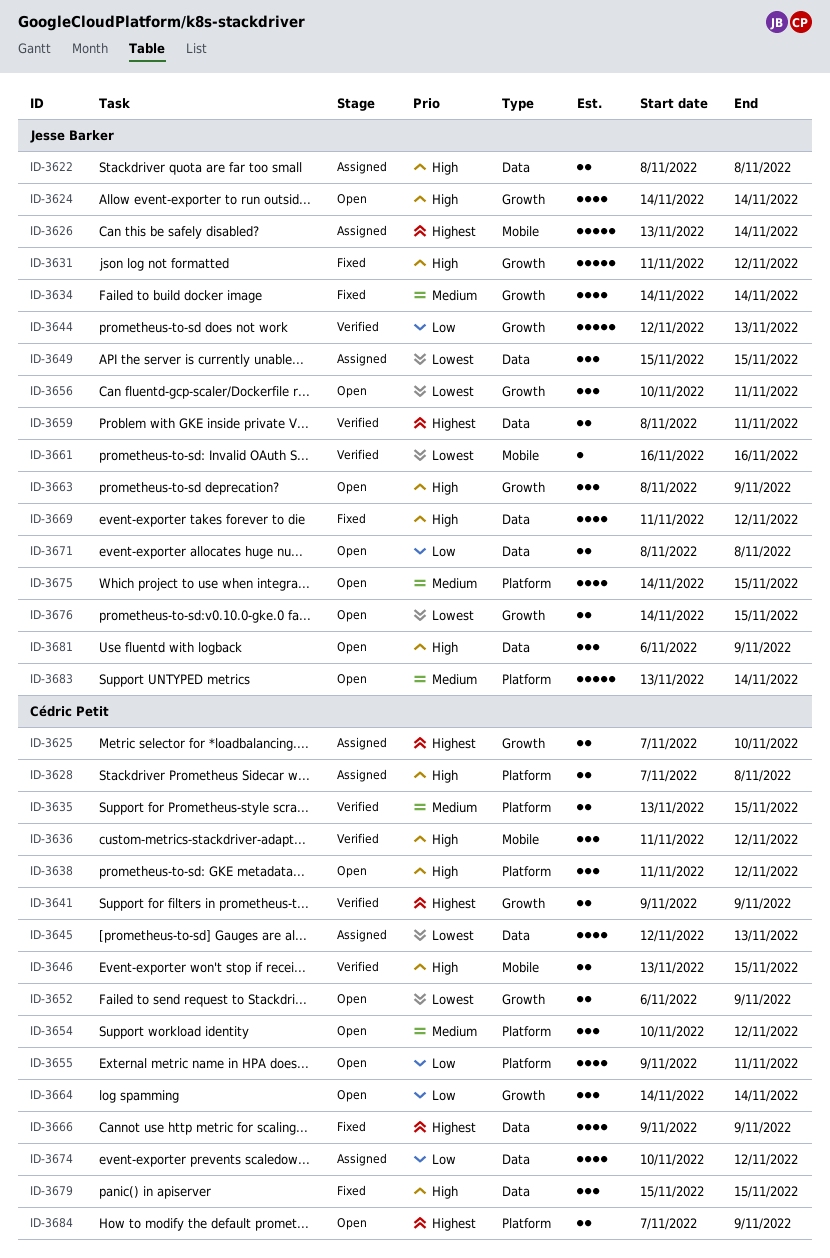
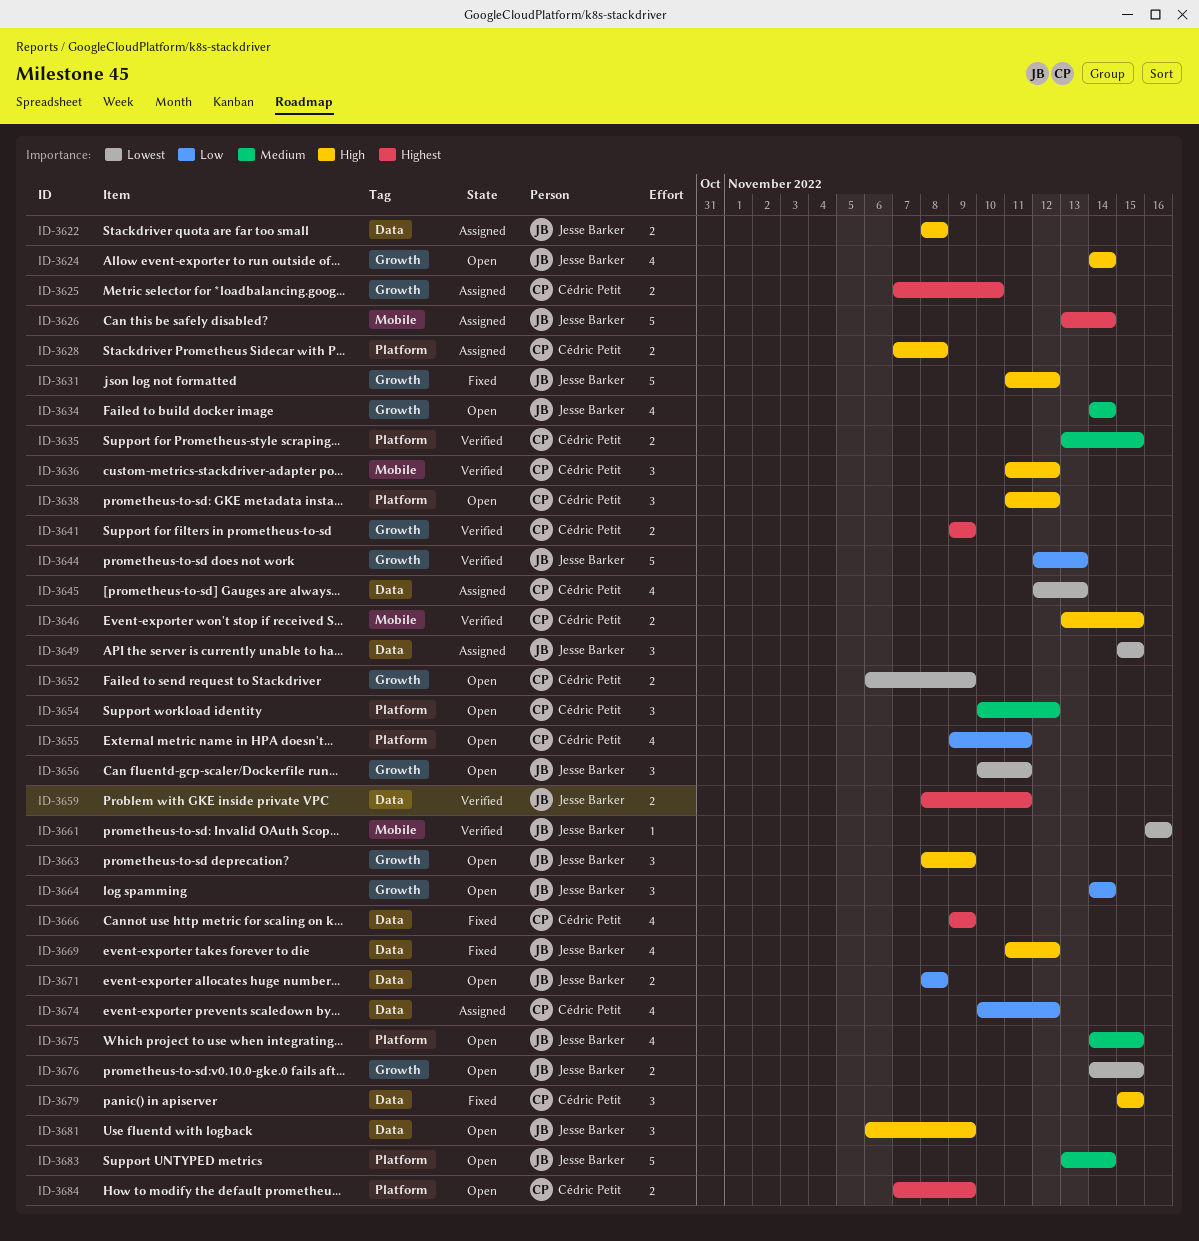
ID-3634, status: Fixed -> Open
ID-3664, owner: Cédric Petit -> Jesse Barker

